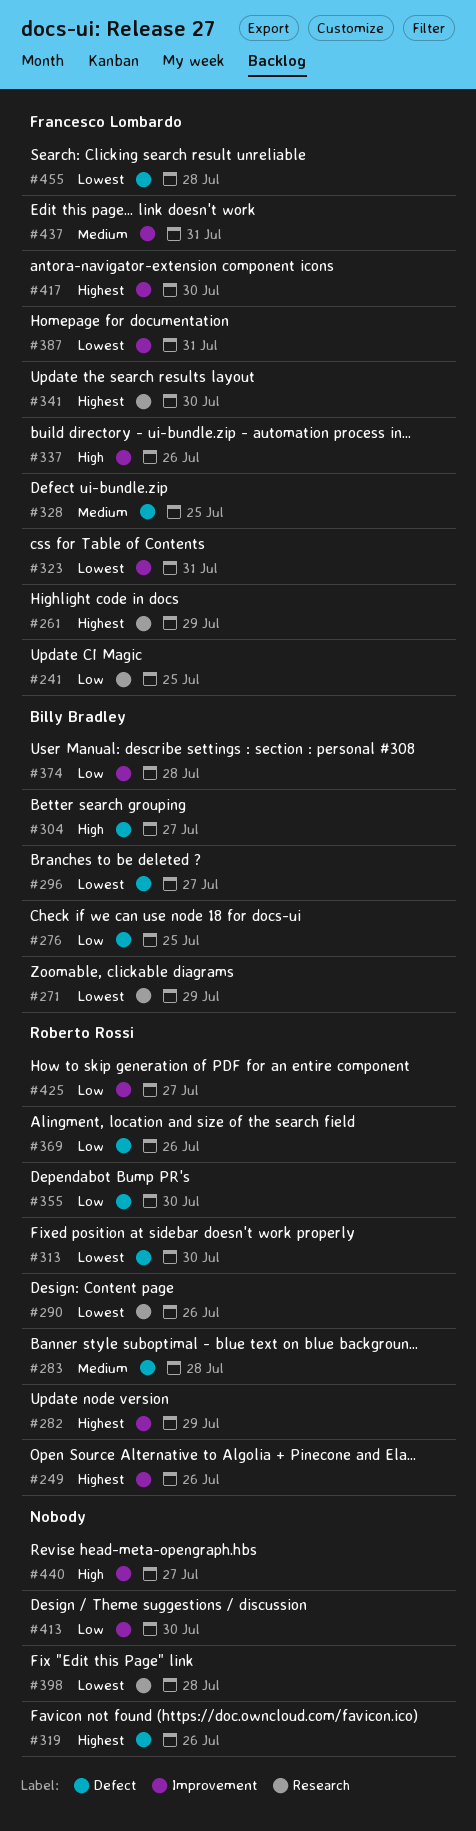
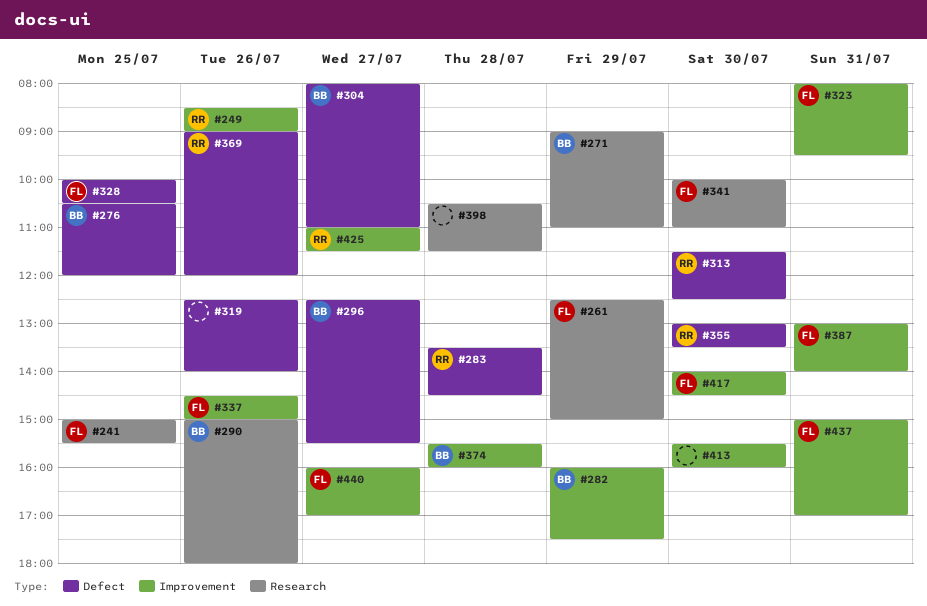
#282, owner: Roberto Rossi -> Billy Bradley
#290, owner: Roberto Rossi -> Billy Bradley
#440, owner: none -> Francesco Lombardo
#455: present -> none

